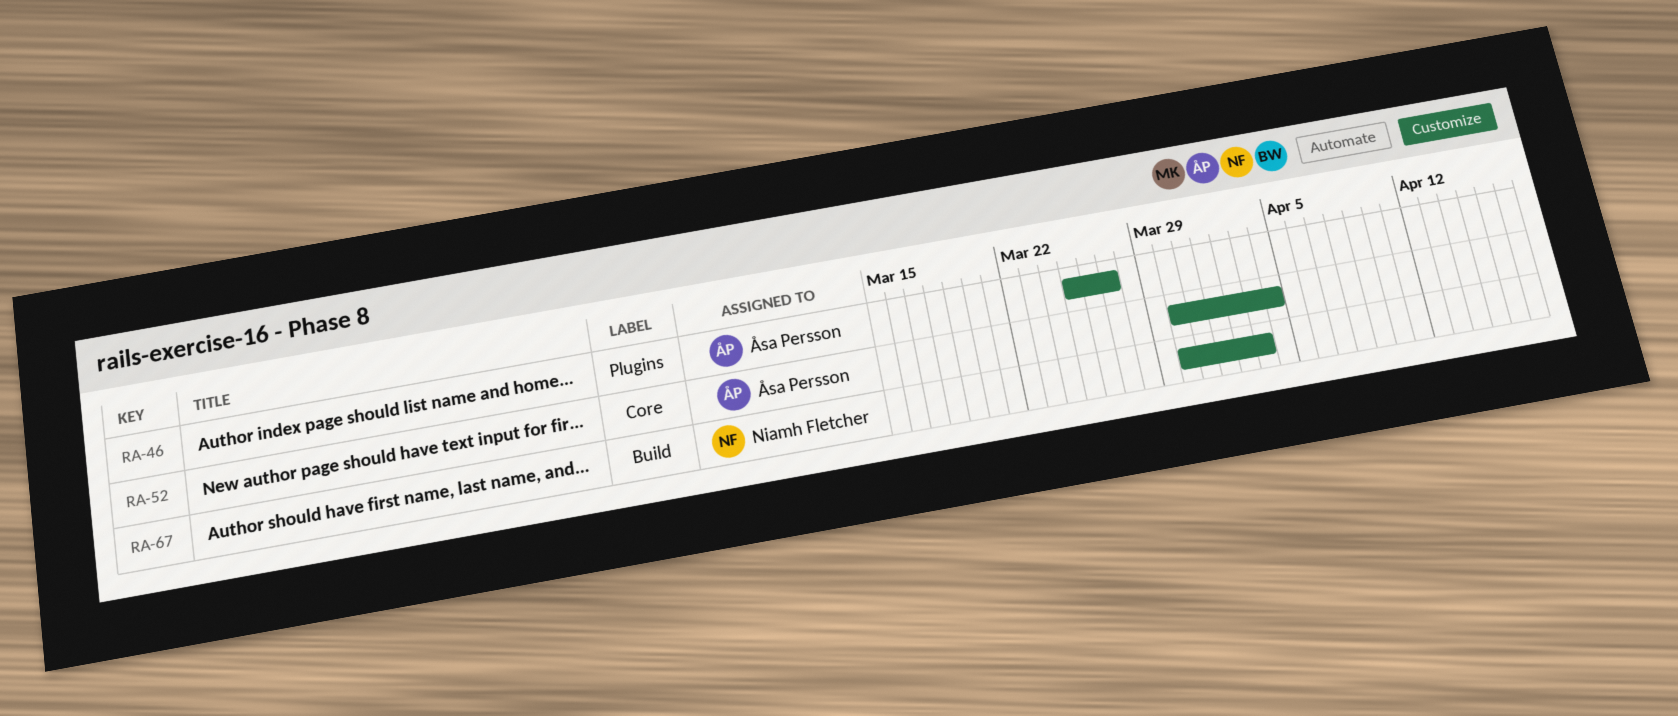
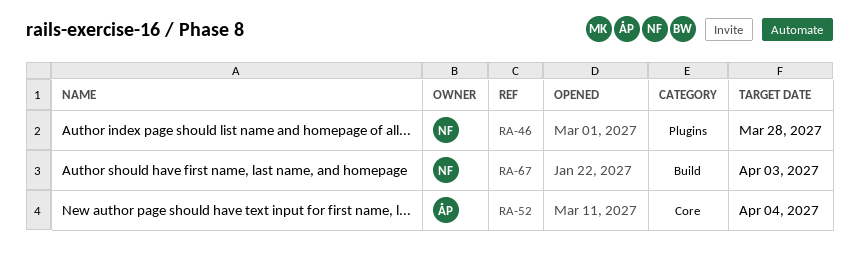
RA-46, owner: Åsa Persson -> Niamh Fletcher
RA-46, due: Mar 27 -> Mar 28

